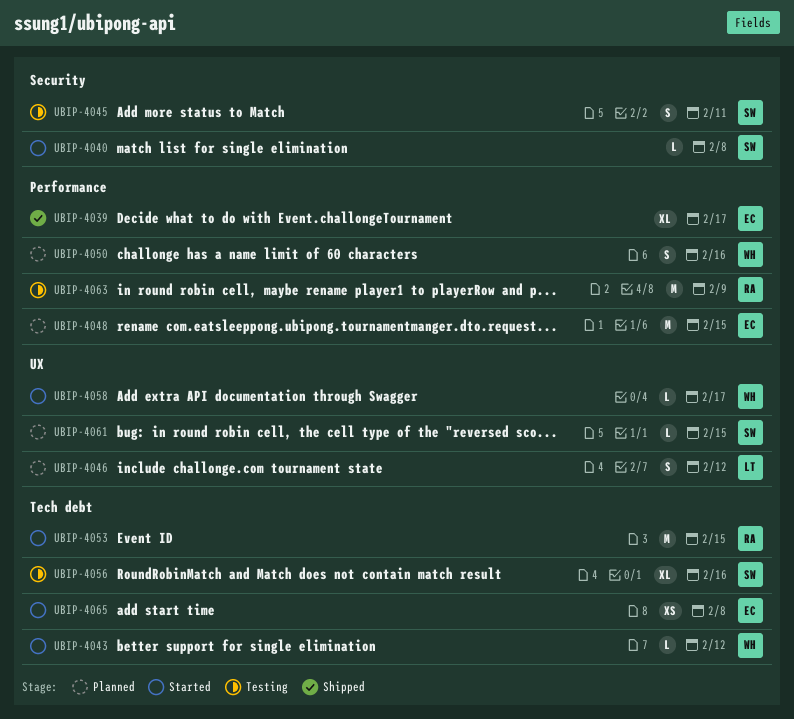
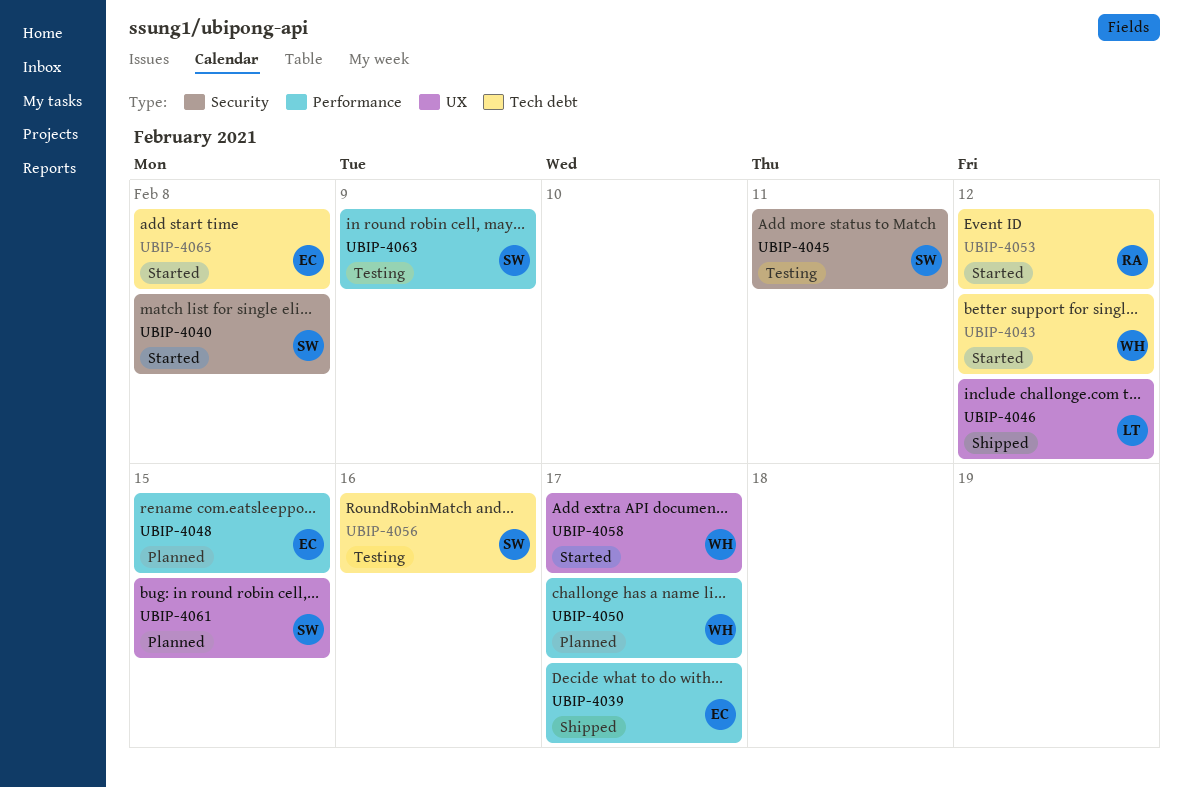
UBIP-4046, status: Planned -> Shipped
UBIP-4050, due: Feb 16 -> Feb 17
UBIP-4053, due: Feb 15 -> Feb 12
UBIP-4063, owner: RA -> SW

